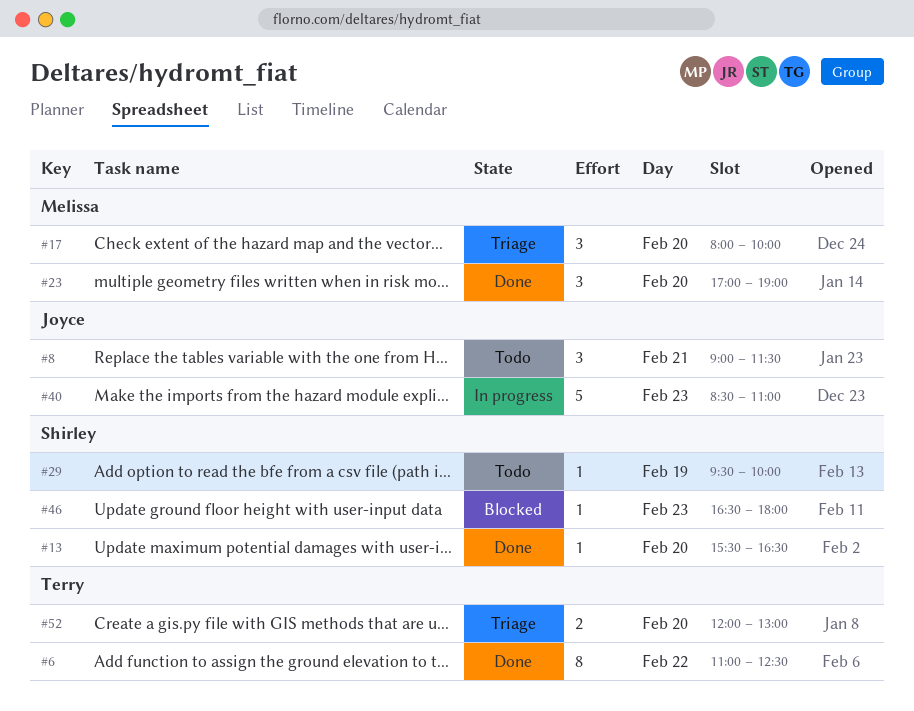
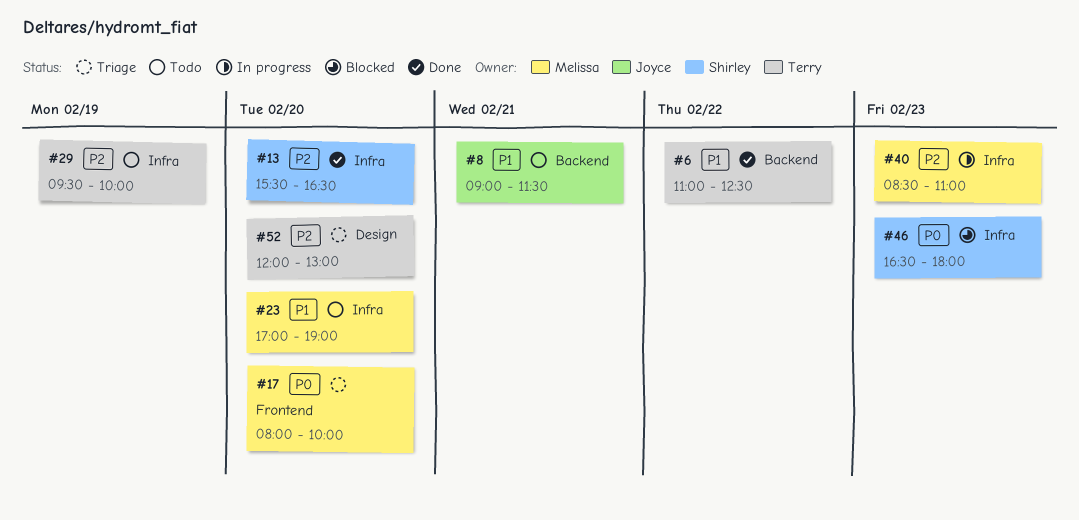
#23, status: Done -> Todo
#29, owner: Shirley -> Terry
#40, owner: Joyce -> Melissa

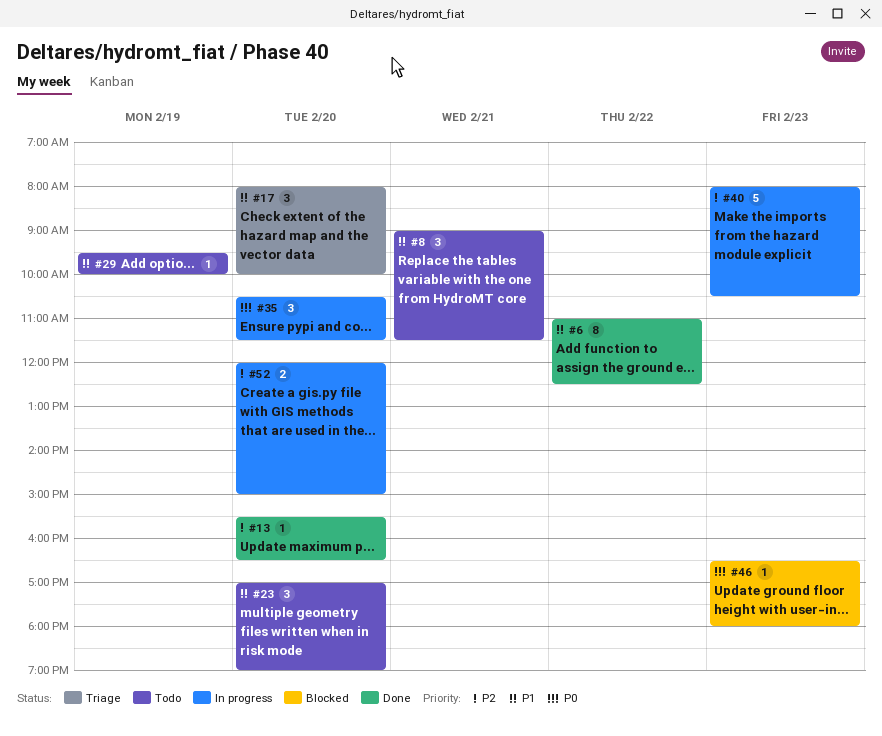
#17, priority: P0 -> P1
#29, priority: P2 -> P1
#35: none -> present
#40, begins: 08:30 -> 08:00
#40, ends: 11:00 -> 10:30
#52, status: Triage -> In progress
#52, ends: 13:00 -> 15:00

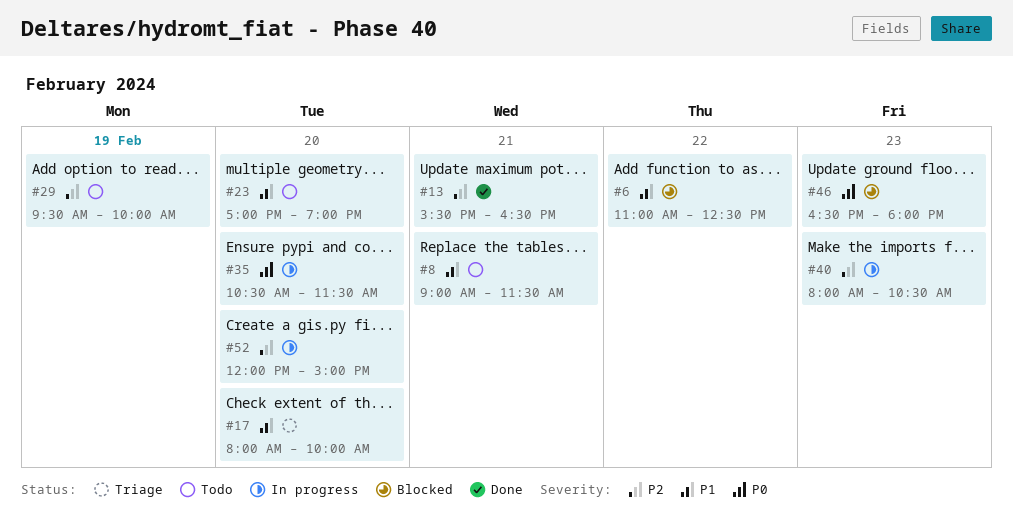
#6, status: Done -> Blocked
#13, day: Feb 20 -> Feb 21
#29, priority: P1 -> P2

